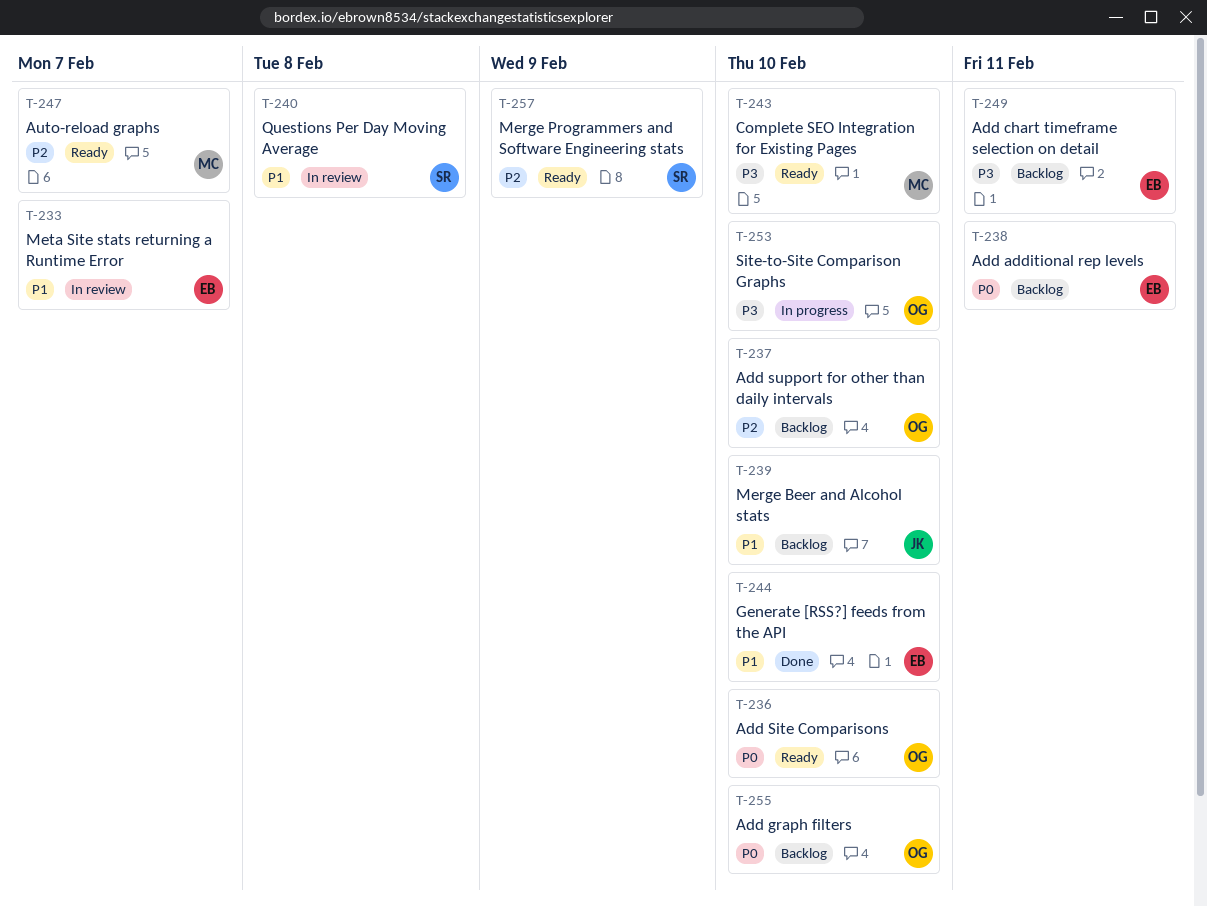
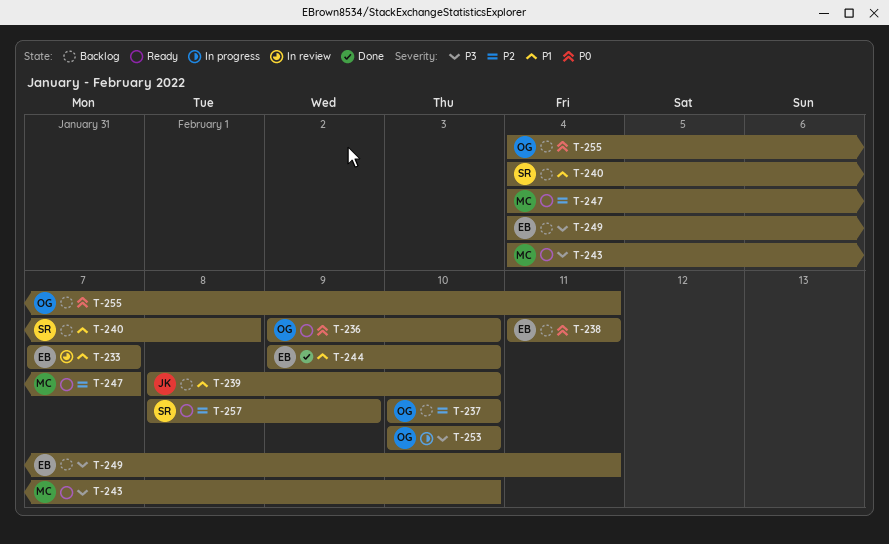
T-240, status: In review -> Backlog
T-255, due: Feb 10 -> Feb 11

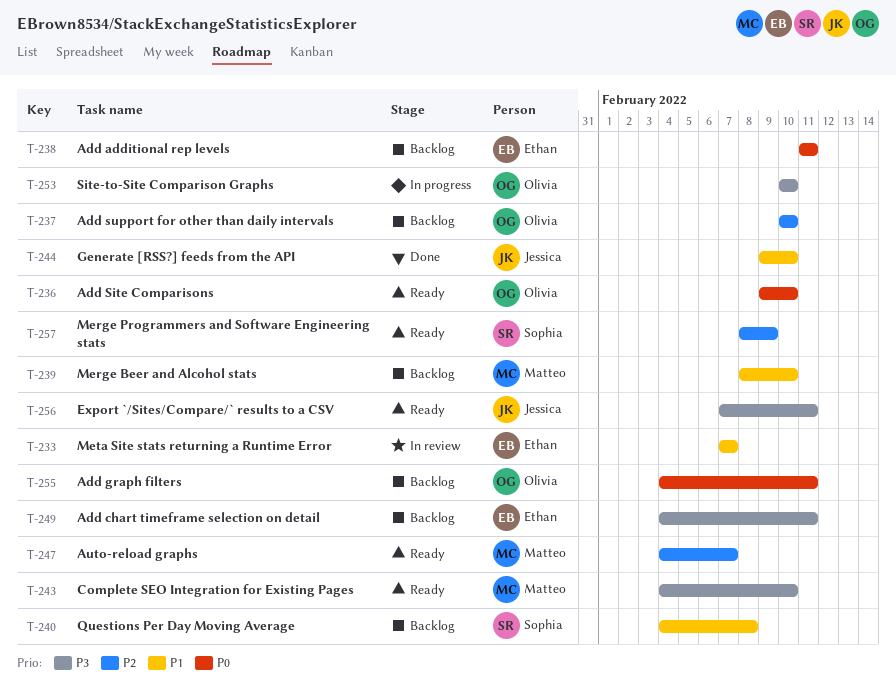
T-239, owner: Jessica -> Matteo
T-244, owner: Ethan -> Jessica
T-256: none -> present

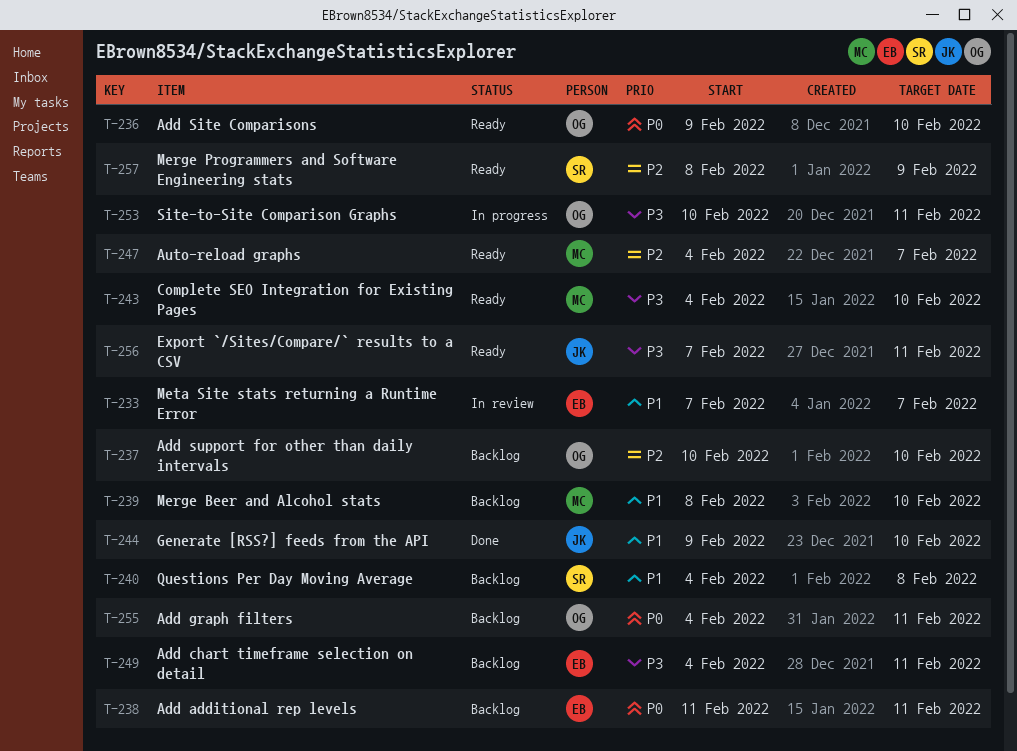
T-253, due: Feb 10 -> Feb 11

